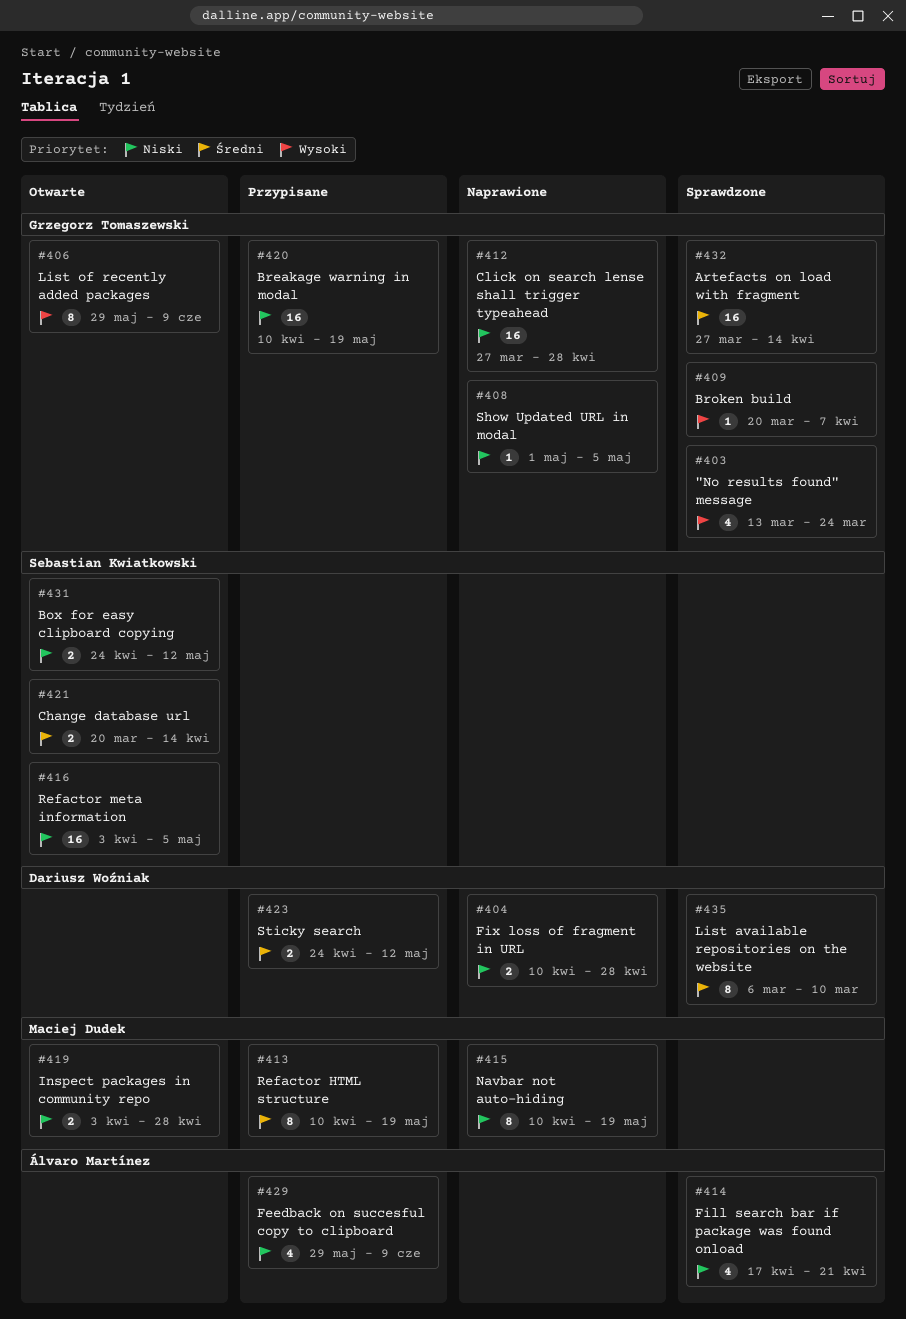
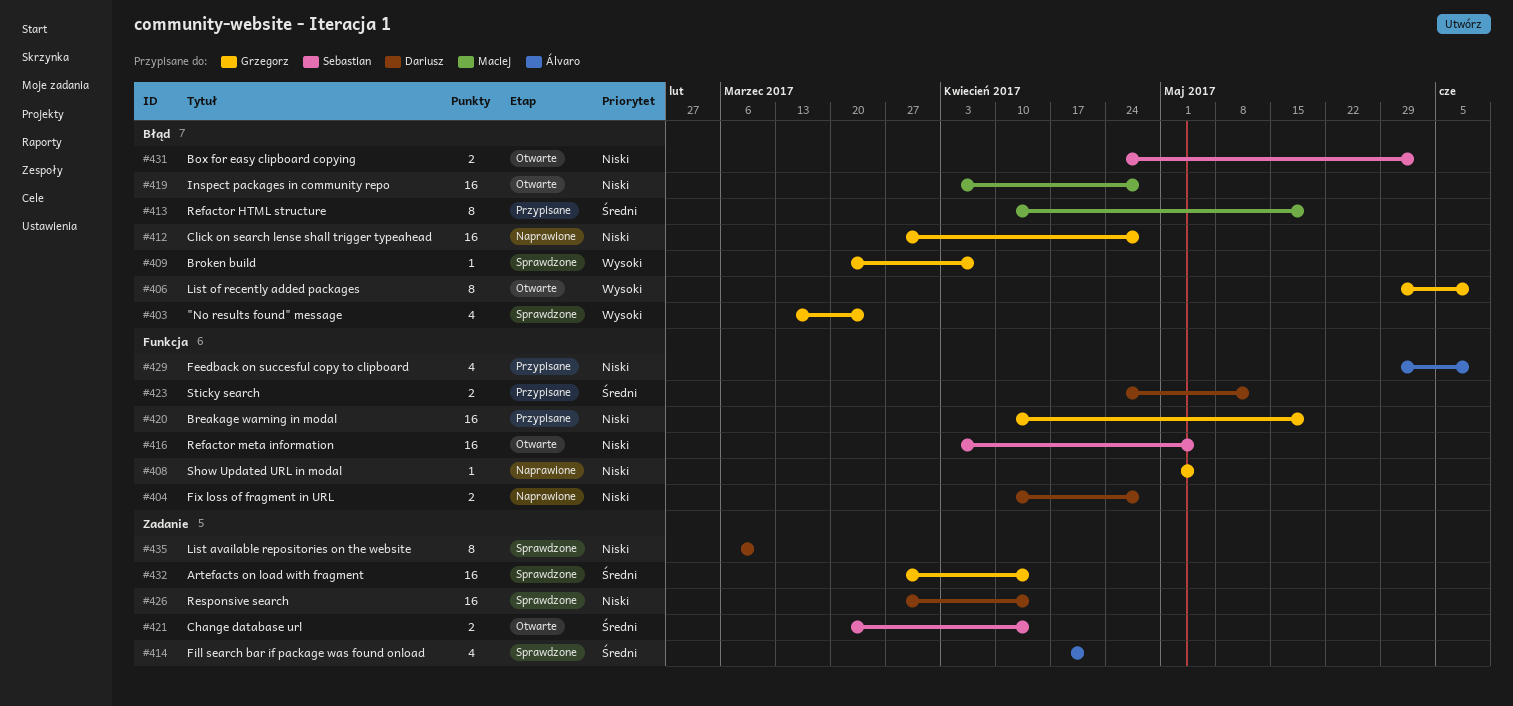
#414, priority: Niski -> Średni
#415: present -> none
#419, estimate: 2 -> 16
#426: none -> present
#431, due: May 12 -> Jun 2
#435, priority: Średni -> Niski

